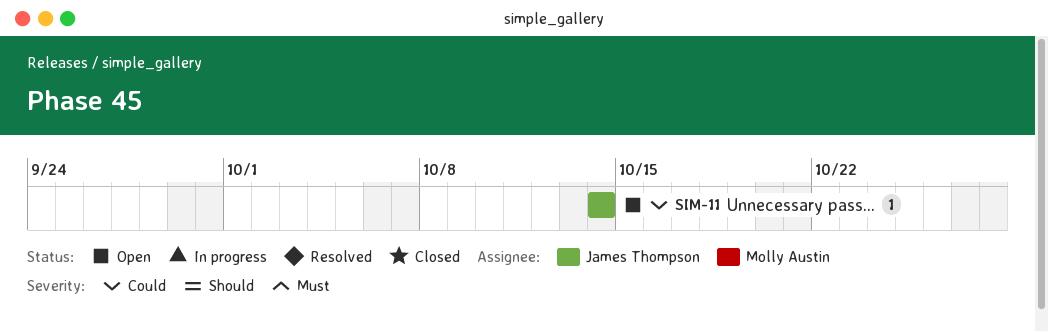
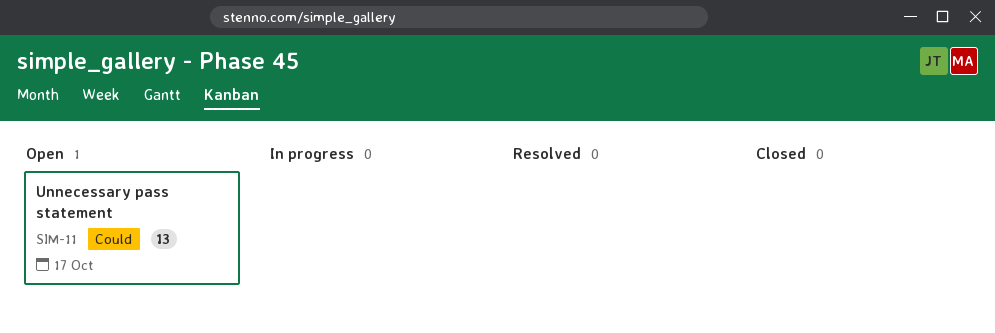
SIM-11, estimate: 1 -> 13
SIM-11, due: Oct 14 -> Oct 17

